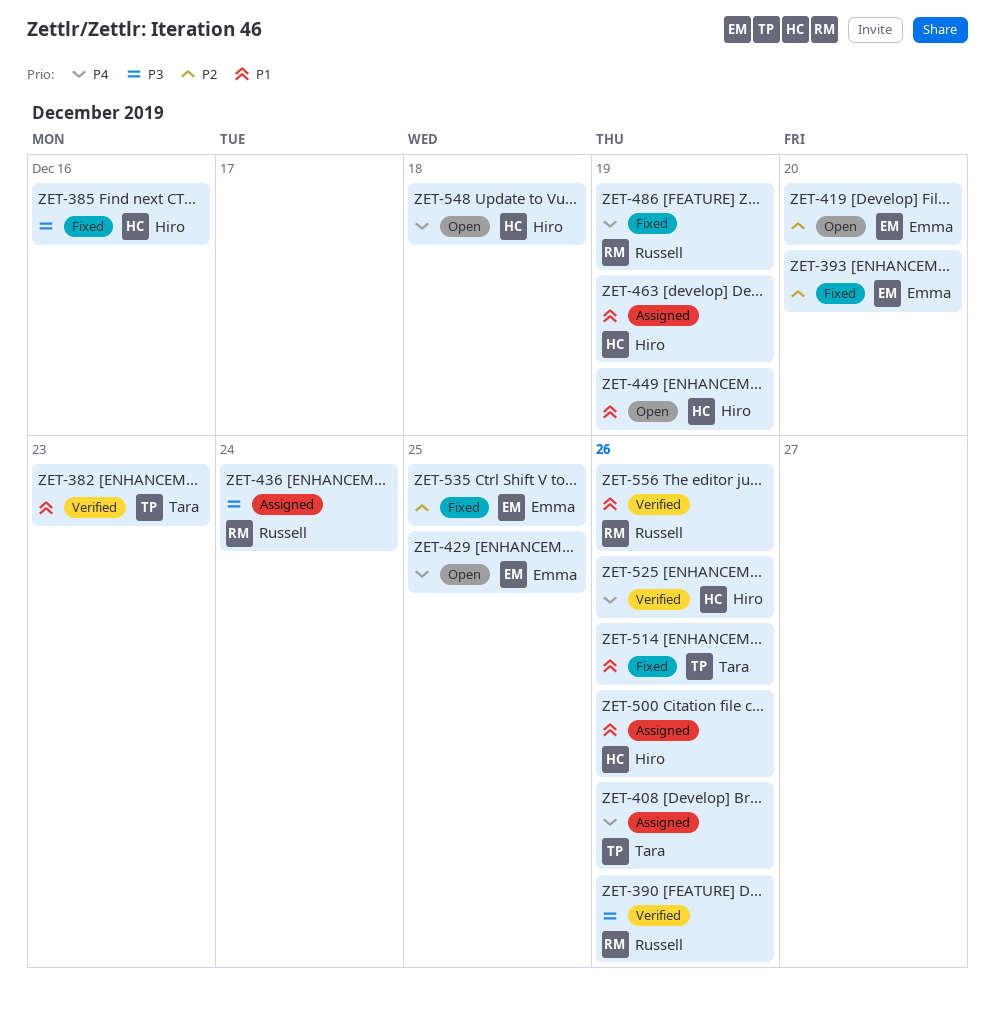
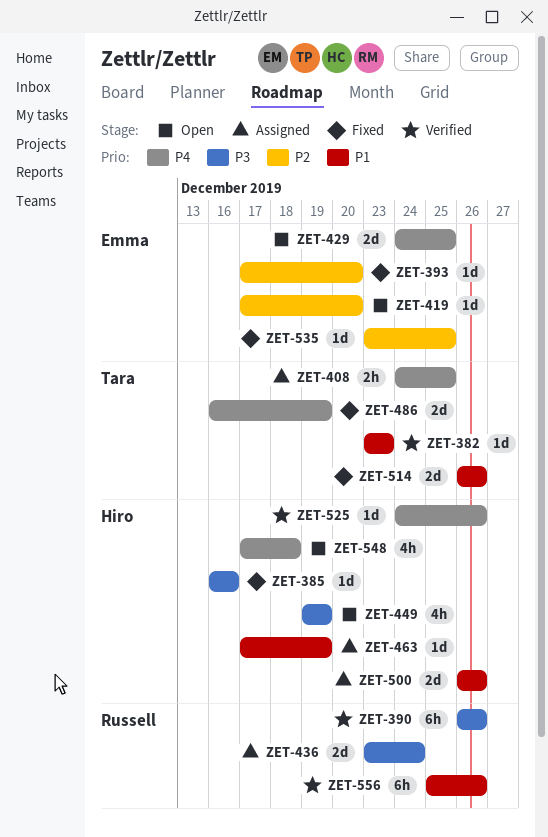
ZET-408, due: Dec 26 -> Dec 25
ZET-449, priority: P1 -> P3
ZET-486, owner: Russell -> Tara

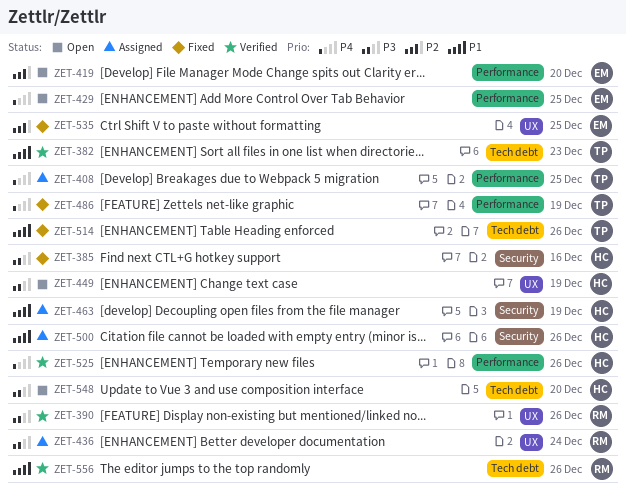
ZET-393: present -> none
ZET-548, priority: P4 -> P3
ZET-548, due: Dec 18 -> Dec 20

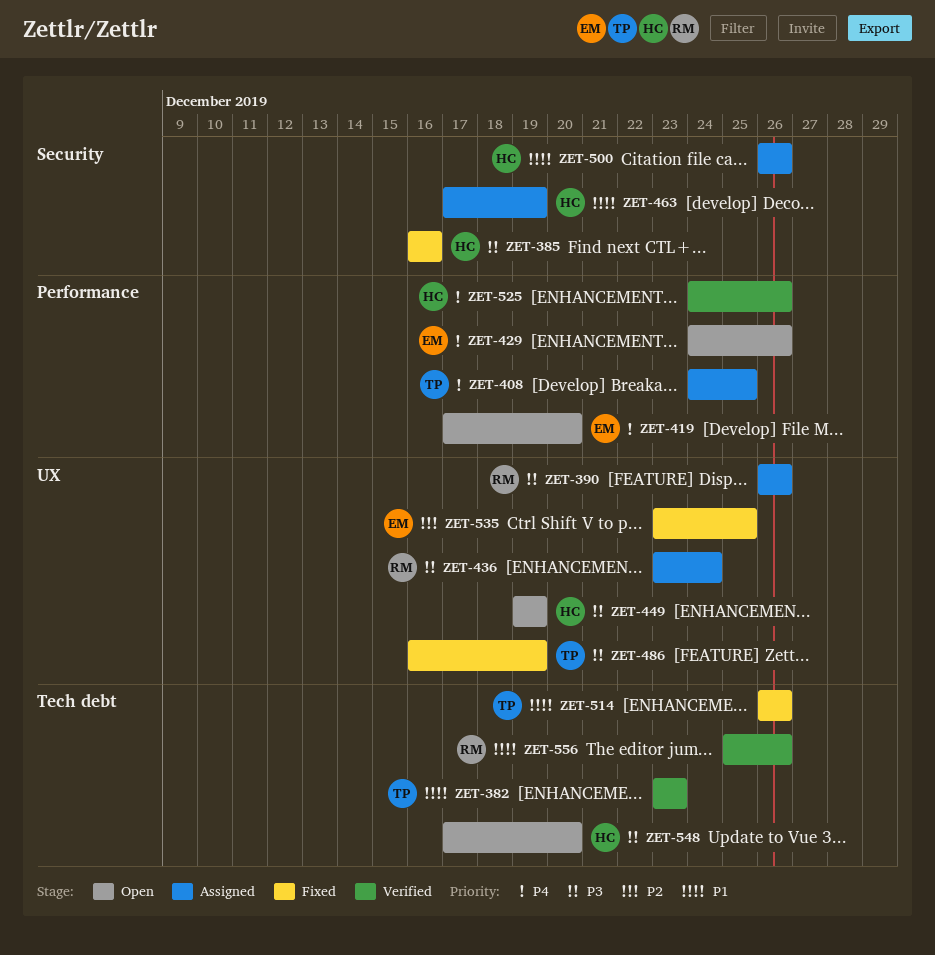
ZET-390, status: Verified -> Assigned
ZET-419, priority: P2 -> P4
ZET-429, due: Dec 25 -> Dec 26
ZET-486, priority: P4 -> P3
ZET-486, label: Performance -> UX

